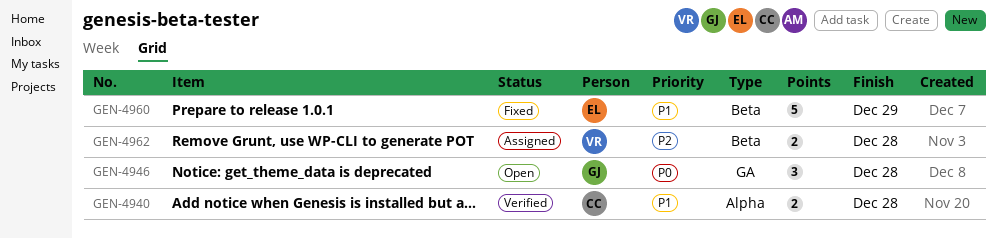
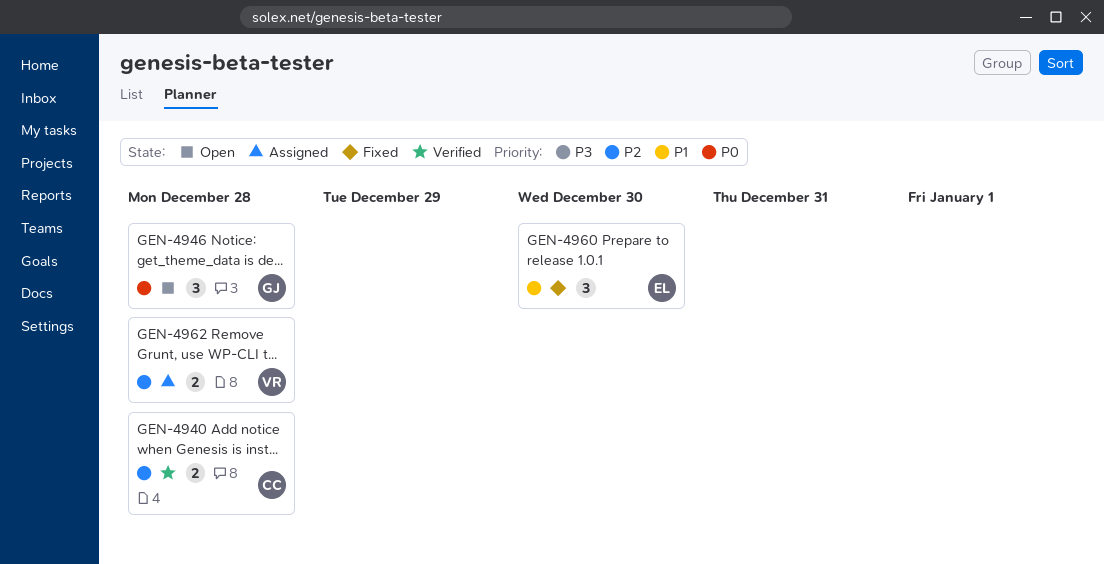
GEN-4940, priority: P1 -> P2
GEN-4960, estimate: 5 -> 3
GEN-4960, due: Dec 29 -> Dec 30

